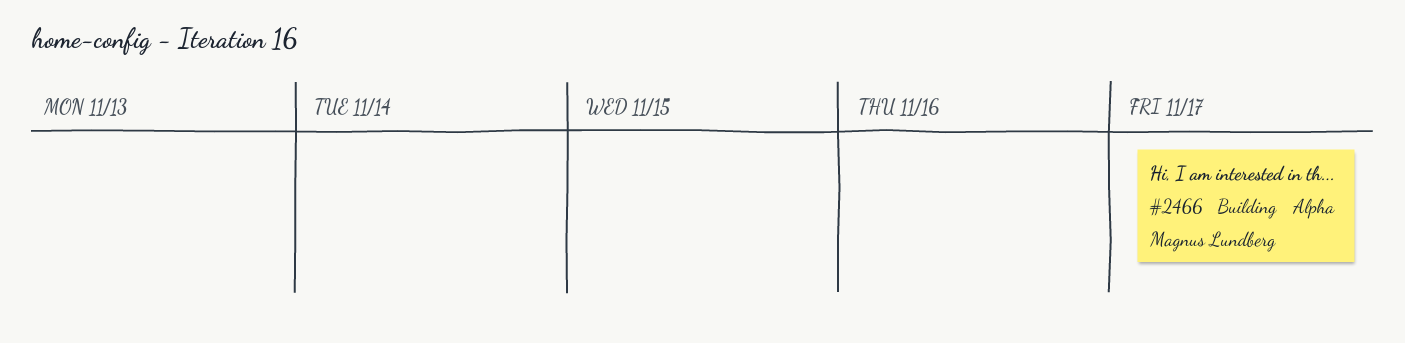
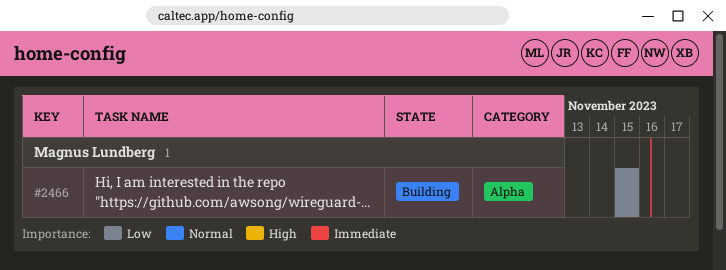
#2466, due: Nov 17 -> Nov 15

